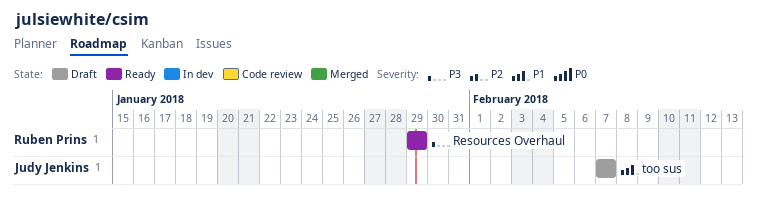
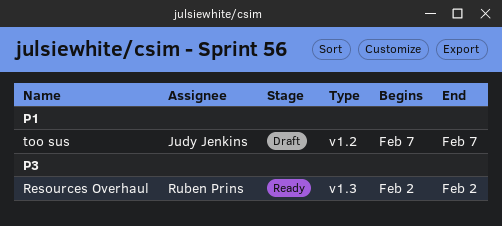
Resources Overhaul, start: Jan 29 -> Feb 2
Resources Overhaul, due: Jan 29 -> Feb 2

